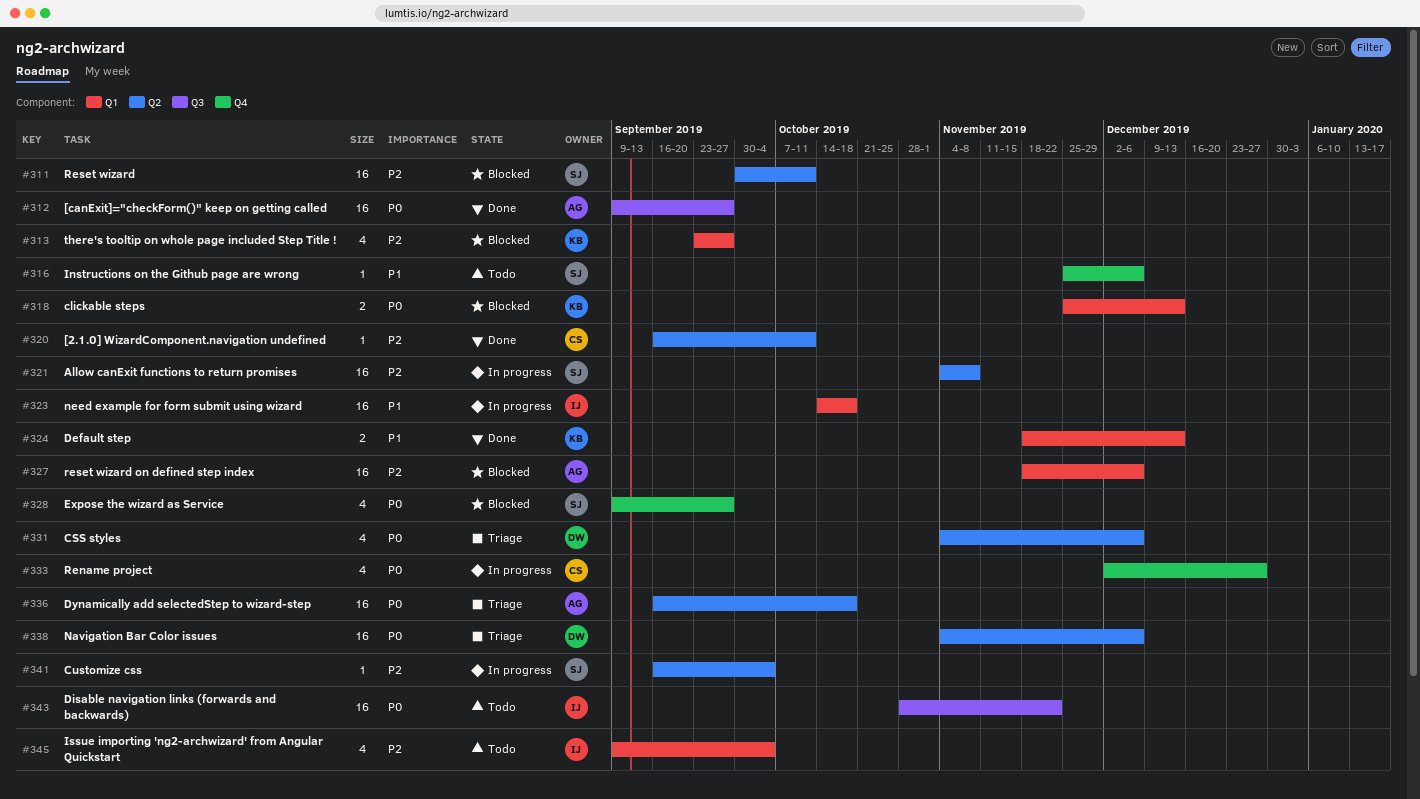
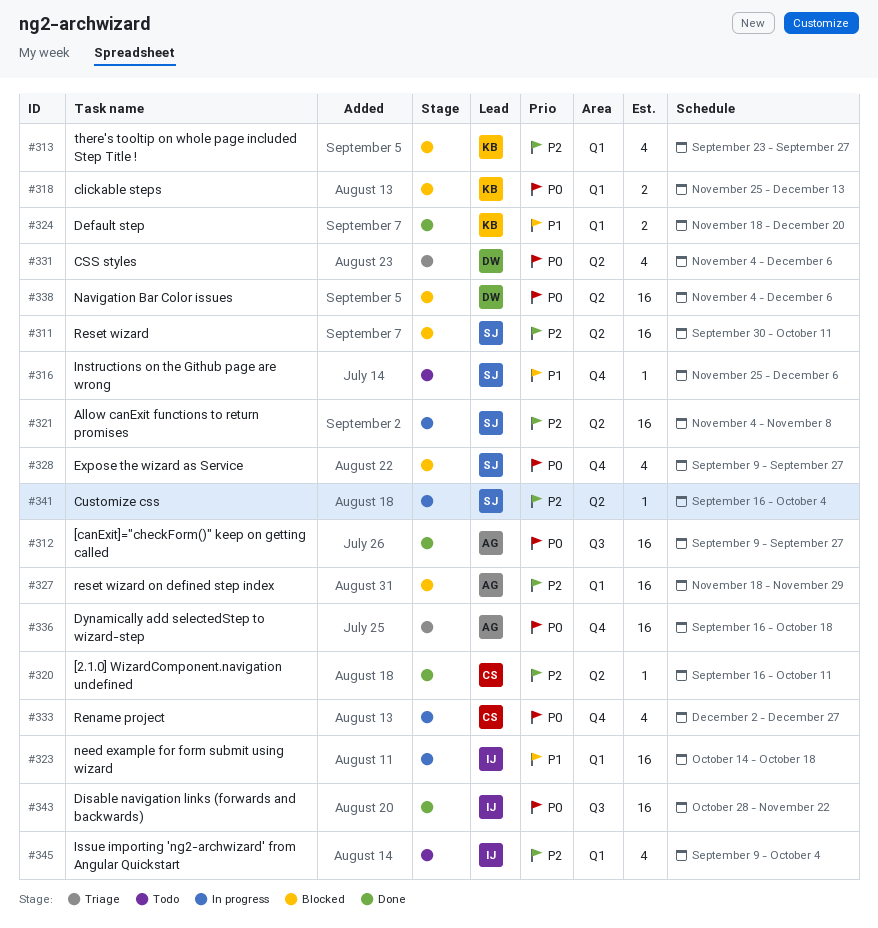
#324, due: Dec 13 -> Dec 20
#327, due: Dec 6 -> Nov 29
#336, label: Q2 -> Q4
#338, status: Triage -> Blocked
#343, status: Todo -> Done

